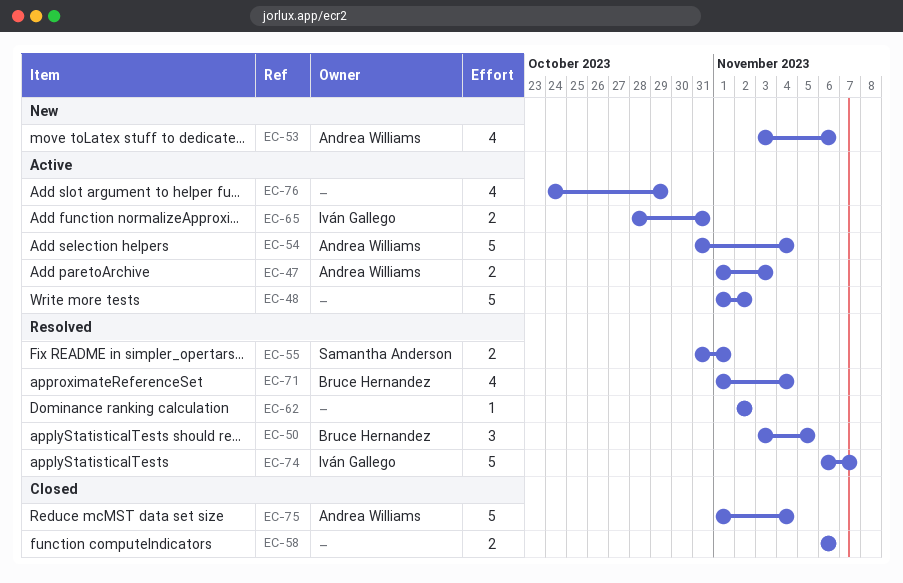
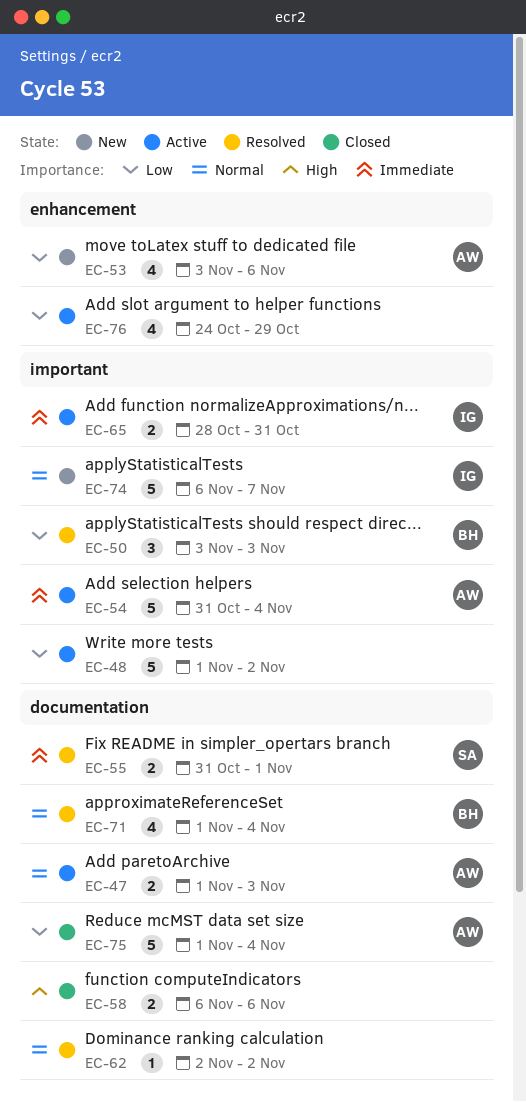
EC-50, due: Nov 5 -> Nov 3
EC-74, status: Resolved -> New

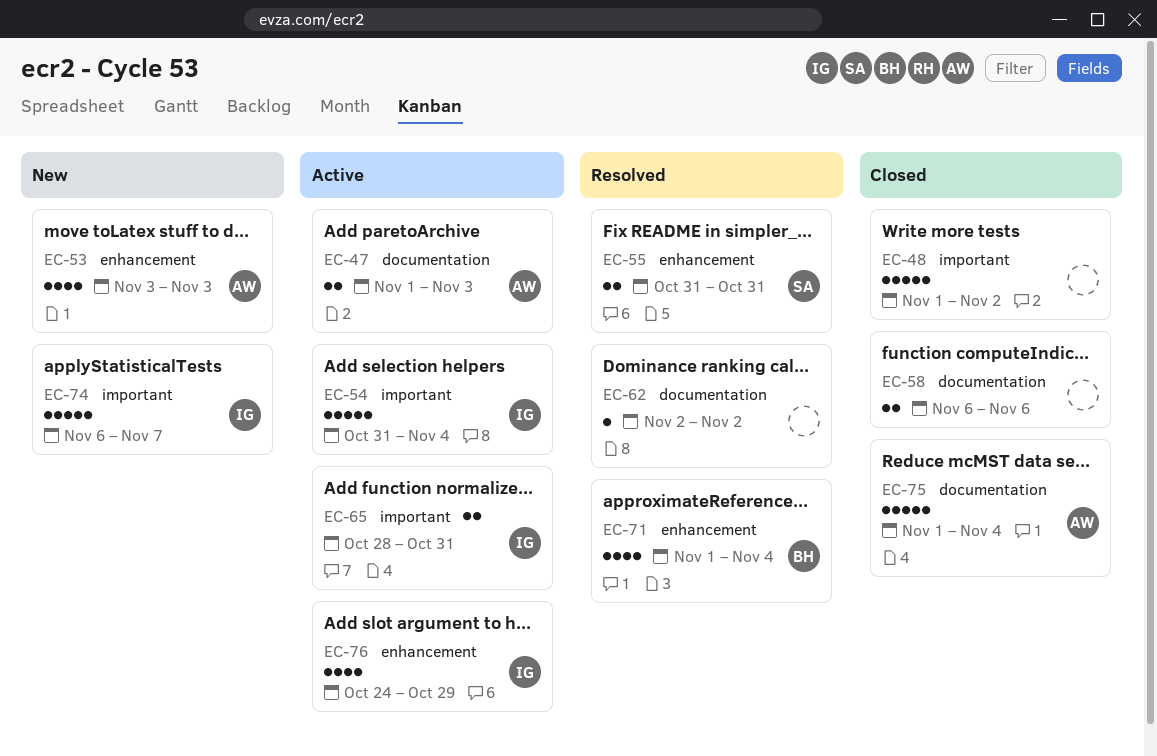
EC-48, status: Active -> Closed
EC-50: present -> none
EC-53, due: Nov 6 -> Nov 3
EC-54, owner: AW -> IG
EC-55, label: documentation -> enhancement
EC-55, due: Nov 1 -> Oct 31
EC-71, label: documentation -> enhancement
EC-76, owner: none -> IG

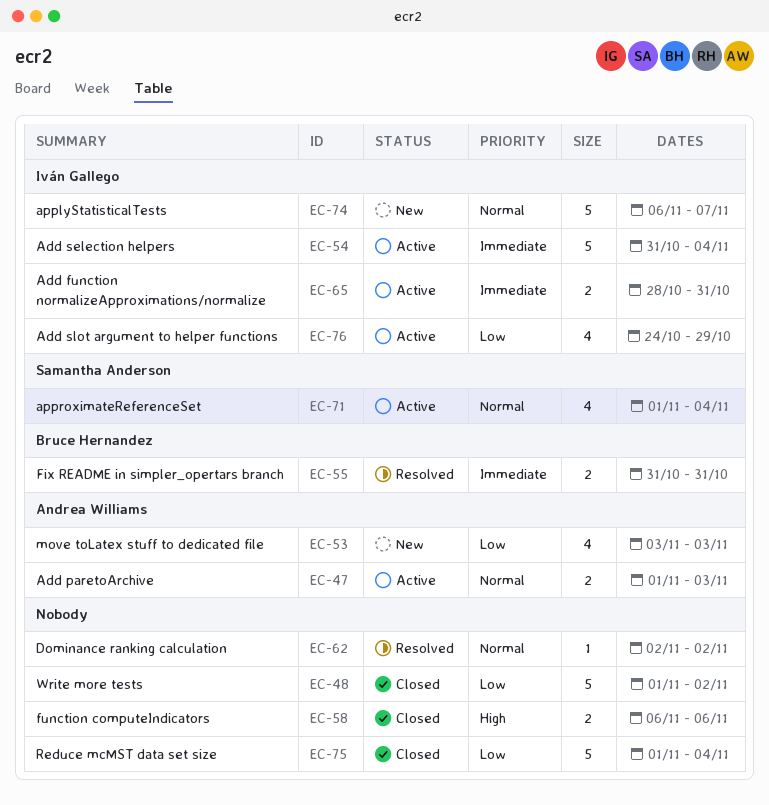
EC-55, owner: Samantha Anderson -> Bruce Hernandez
EC-71, status: Resolved -> Active
EC-71, owner: Bruce Hernandez -> Samantha Anderson
EC-75, owner: Andrea Williams -> none

